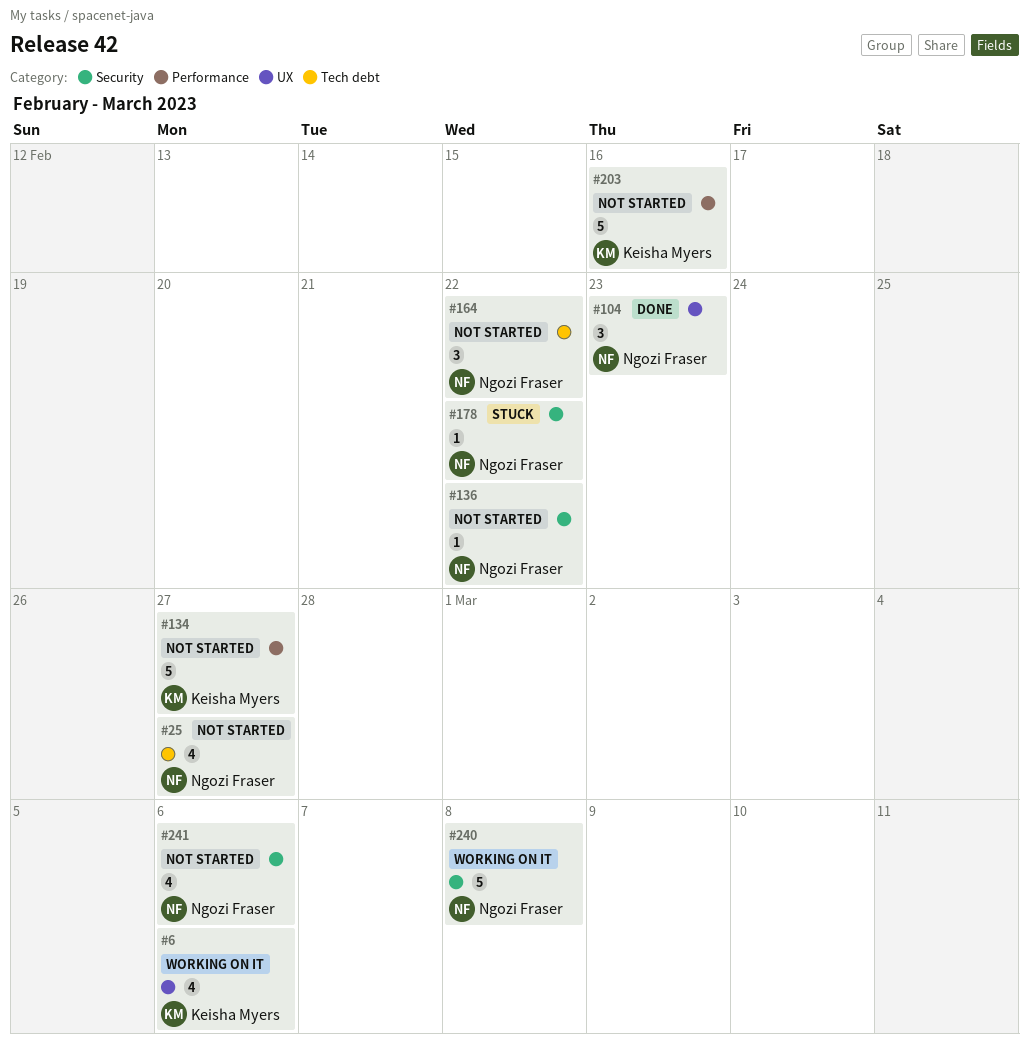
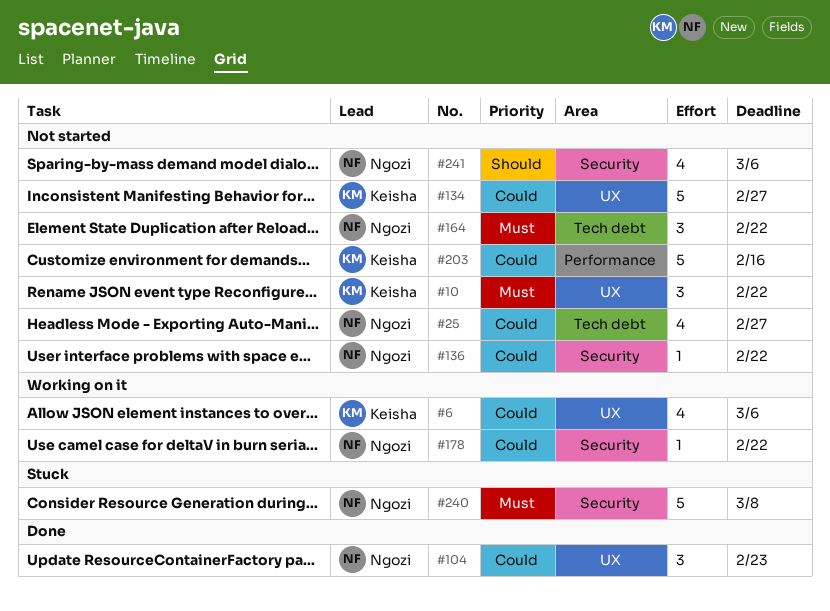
#10: none -> present
#134, label: Performance -> UX
#178, status: Stuck -> Working on it
#240, status: Working on it -> Stuck

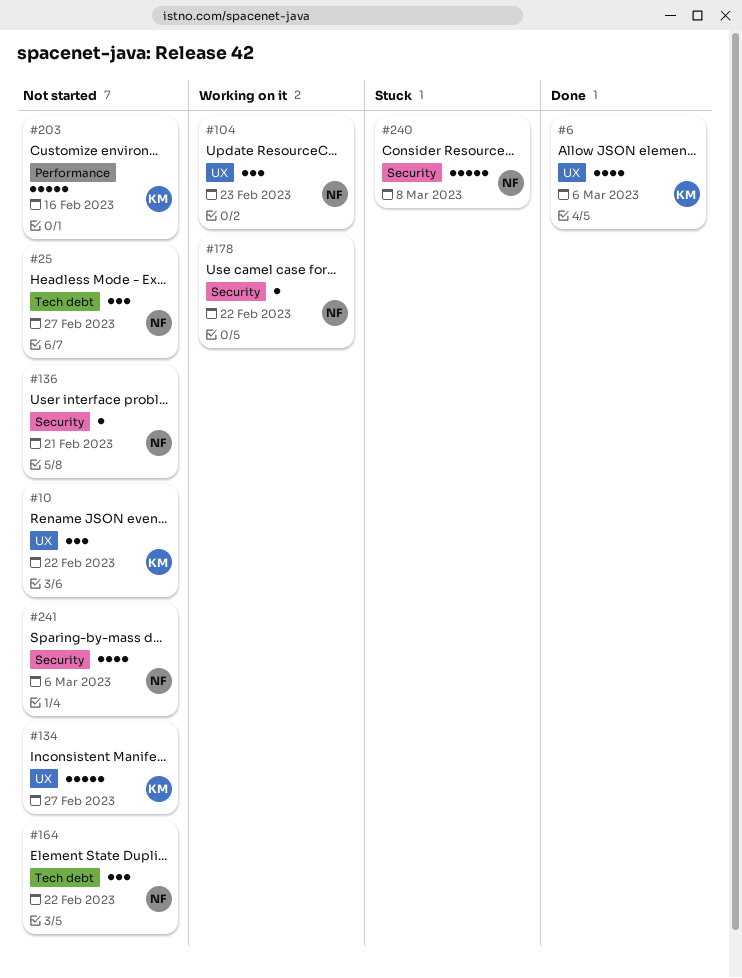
#6, status: Working on it -> Done
#25, estimate: 4 -> 3
#104, status: Done -> Working on it
#136, due: Feb 22 -> Feb 21

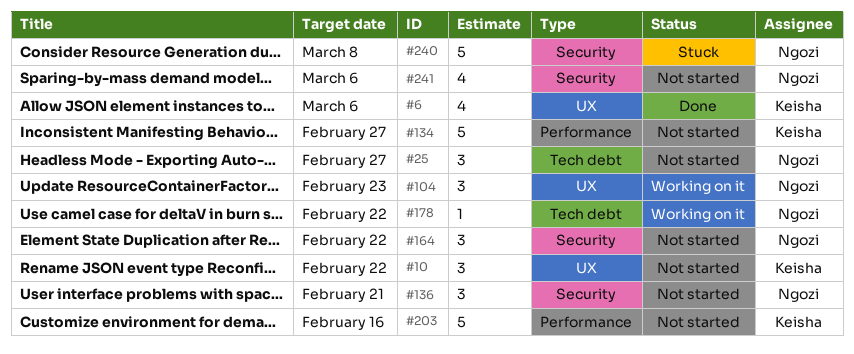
#134, label: UX -> Performance
#136, estimate: 1 -> 3
#164, label: Tech debt -> Security
#178, label: Security -> Tech debt

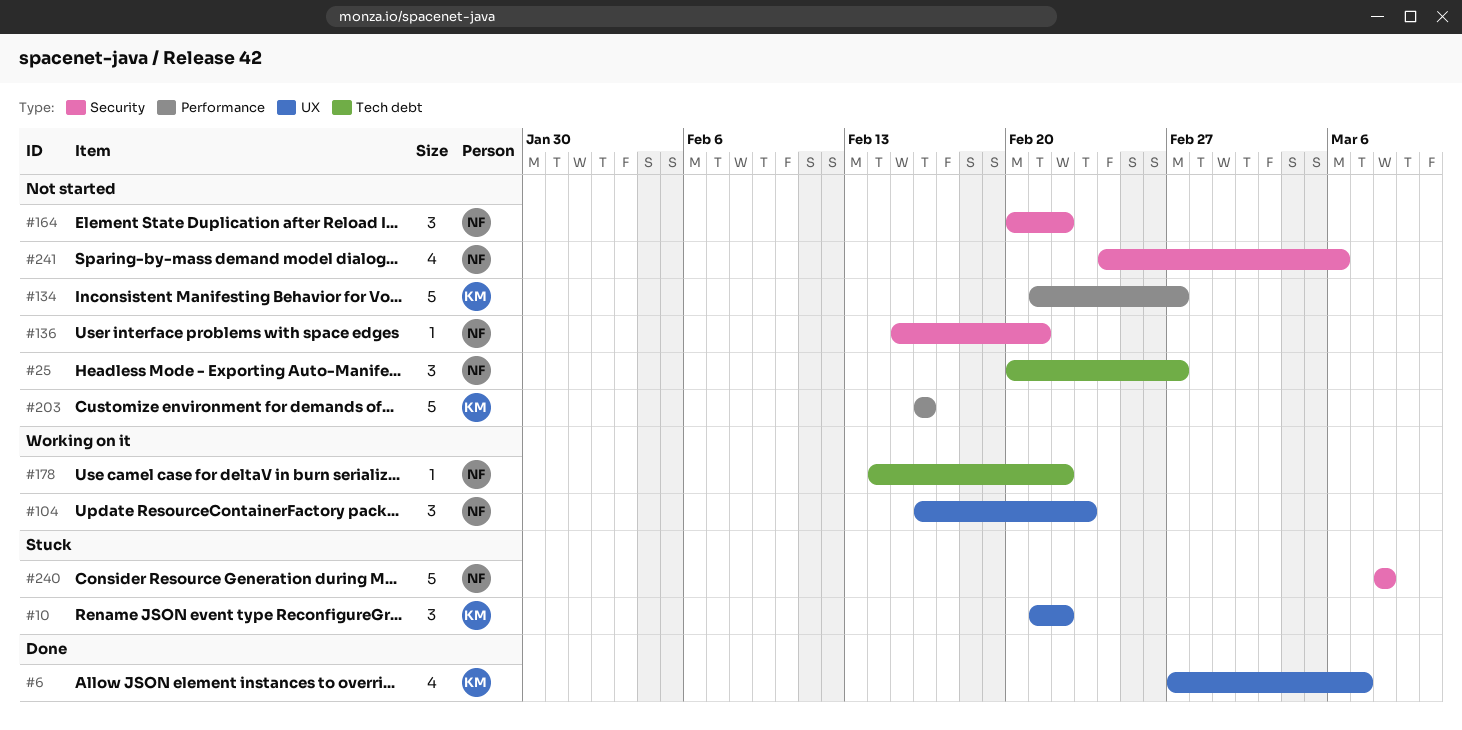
#6, due: Mar 6 -> Mar 7
#10, status: Not started -> Stuck
#136, estimate: 3 -> 1

